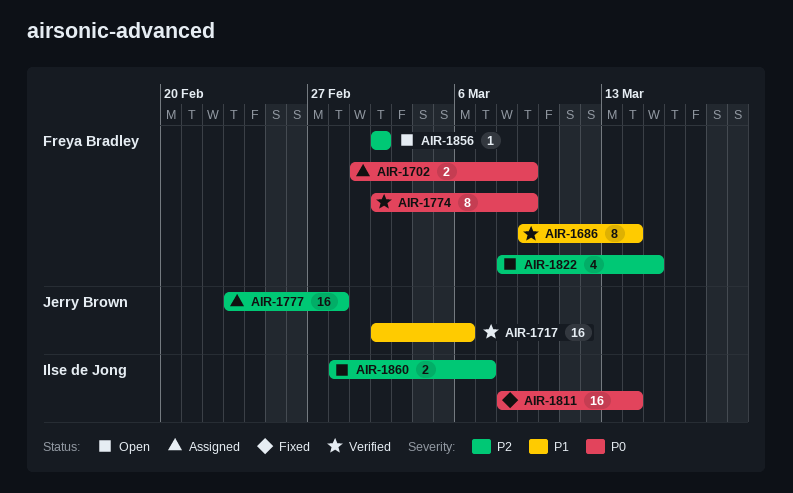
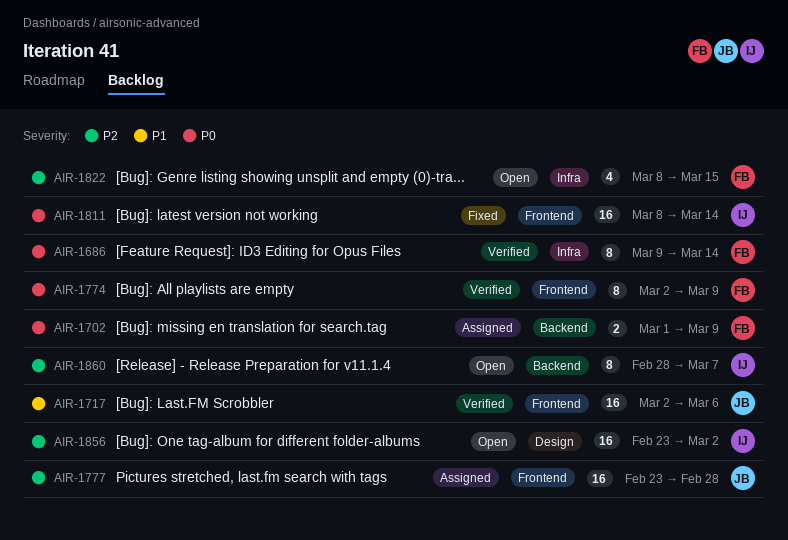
AIR-1686, priority: P1 -> P0
AIR-1856, owner: Freya Bradley -> Ilse de Jong
AIR-1856, estimate: 1 -> 16
AIR-1856, start: Mar 2 -> Feb 23
AIR-1860, estimate: 2 -> 8

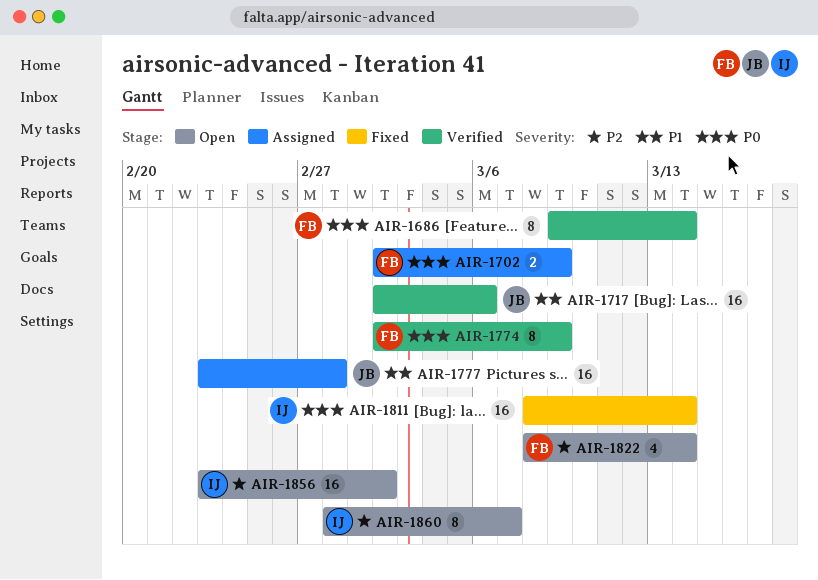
AIR-1702, start: Mar 1 -> Mar 2
AIR-1777, priority: P2 -> P1
AIR-1822, due: Mar 15 -> Mar 14

